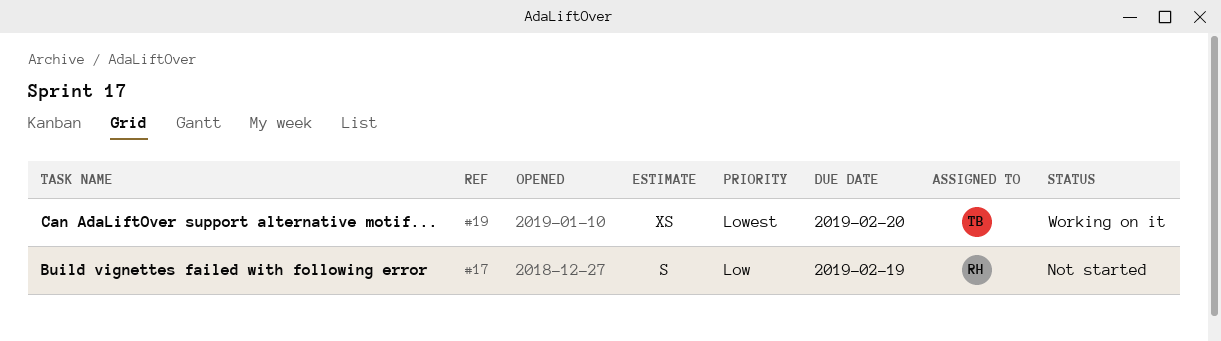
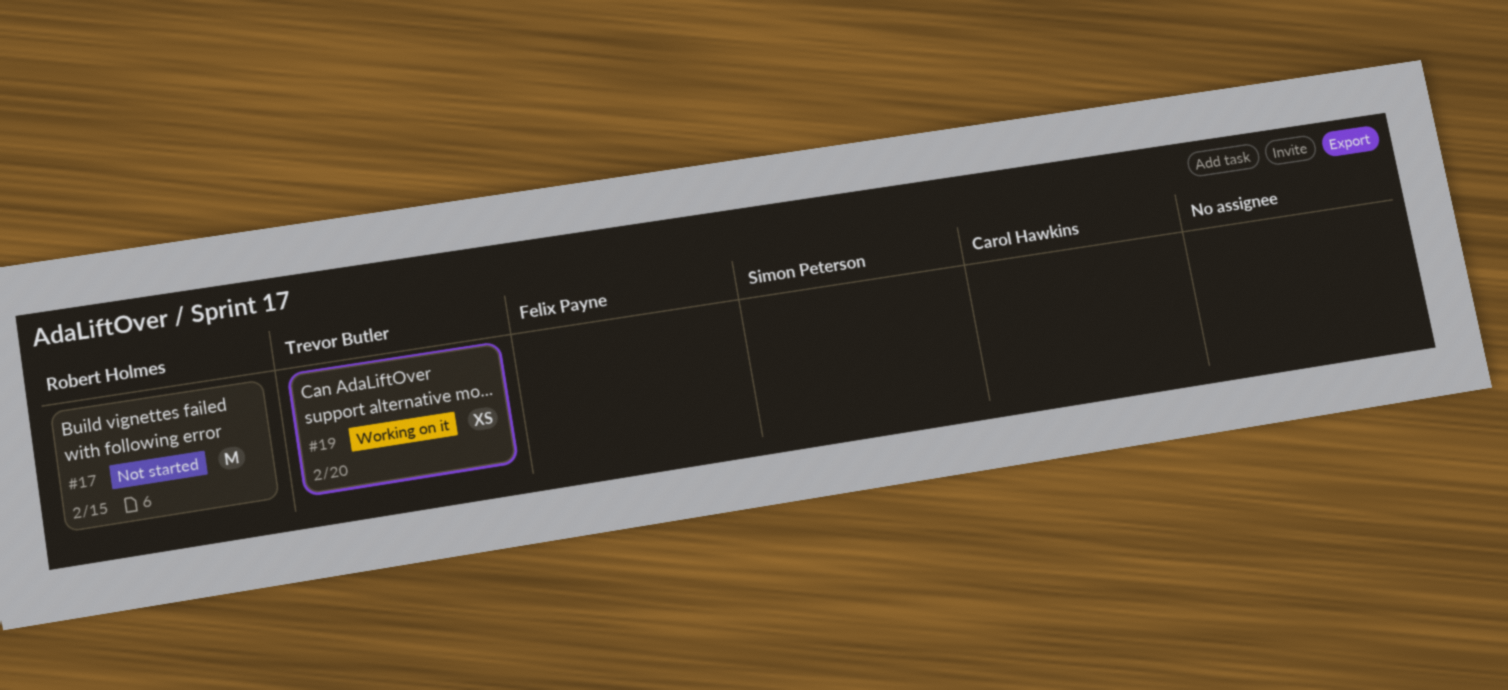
#17, estimate: S -> M
#17, due: Feb 19 -> Feb 15

